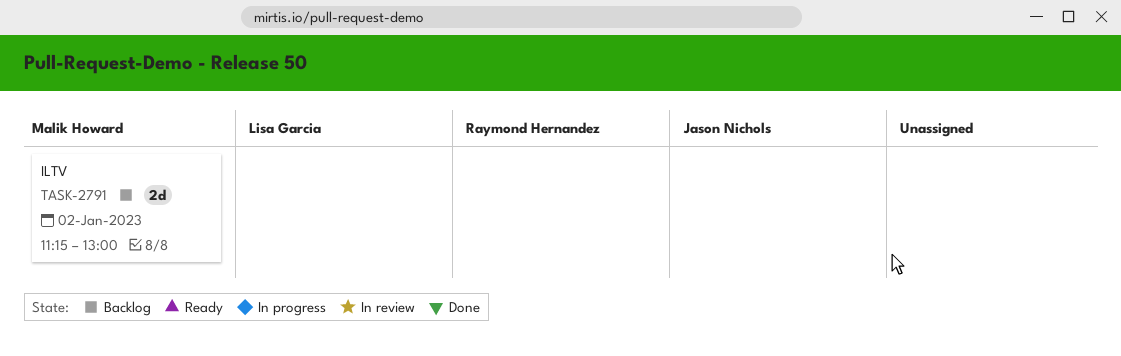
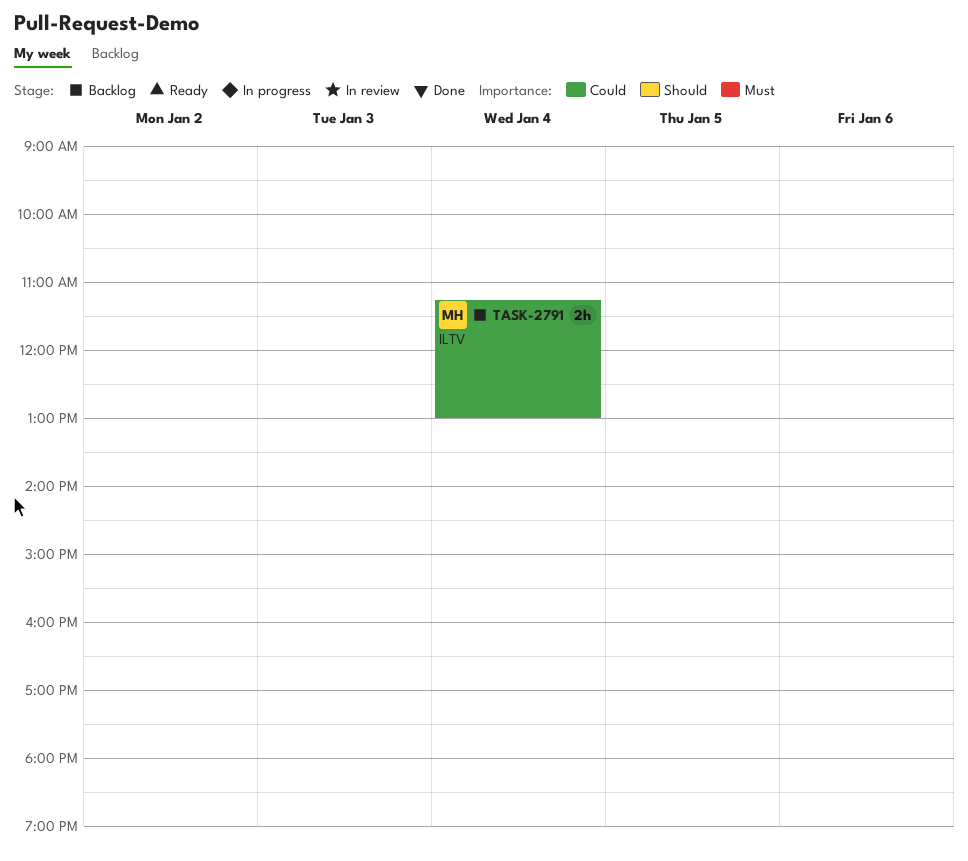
TASK-2791, estimate: 2d -> 2h
TASK-2791, day: Jan 2 -> Jan 4

